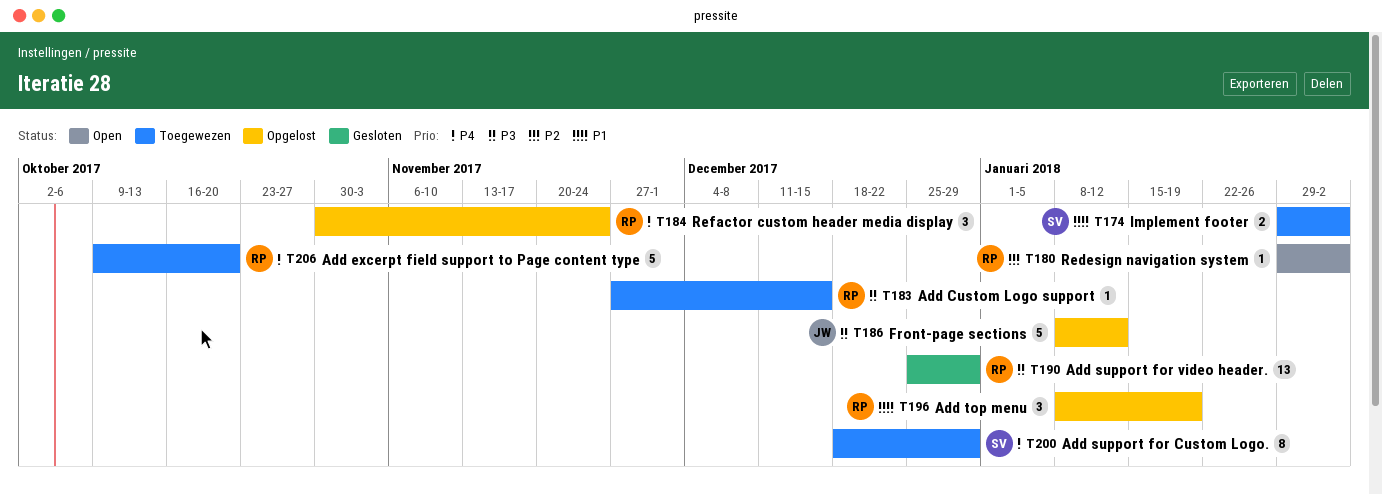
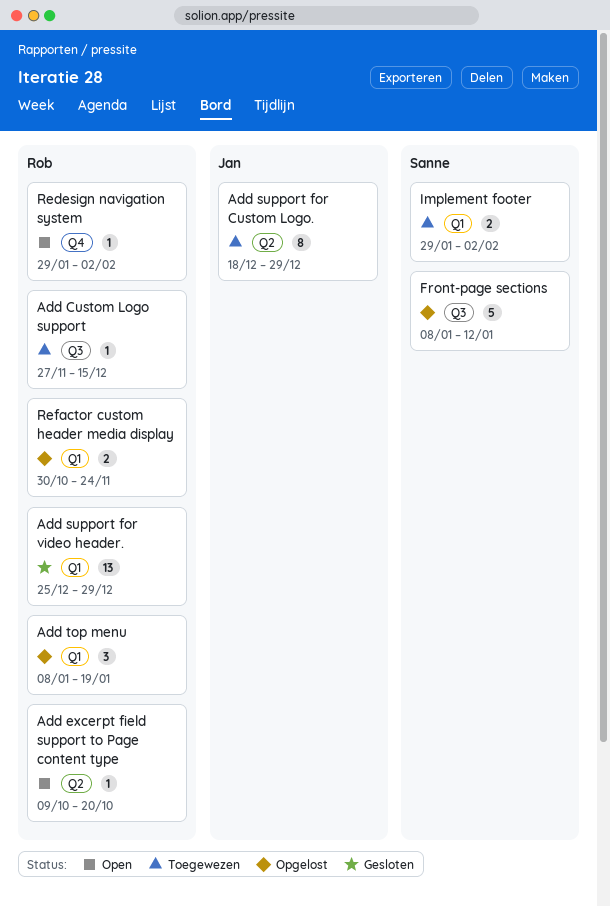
Add excerpt field support to Page content type, status: Toegewezen -> Open
Add excerpt field support to Page content type, estimate: 5 -> 1
Add support for Custom Logo., owner: Sanne -> Jan
Front-page sections, owner: Jan -> Sanne
Refactor custom header media display, estimate: 3 -> 2

